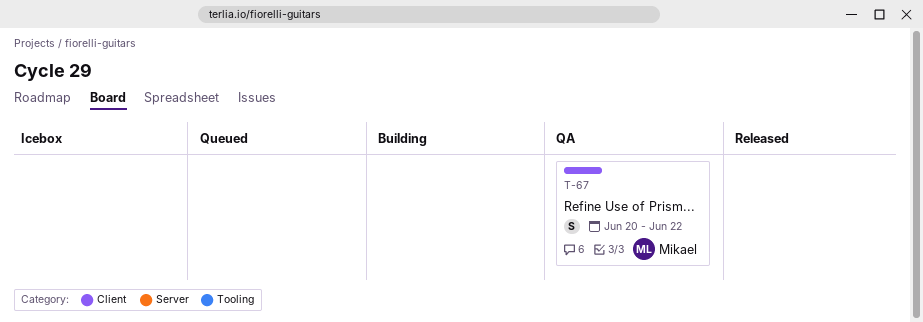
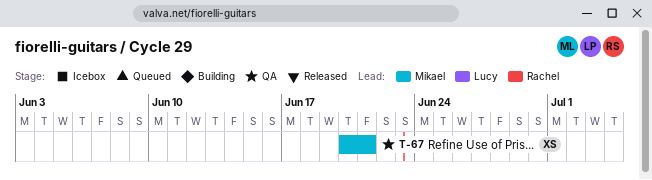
T-67, estimate: S -> XS
T-67, due: Jun 22 -> Jun 21

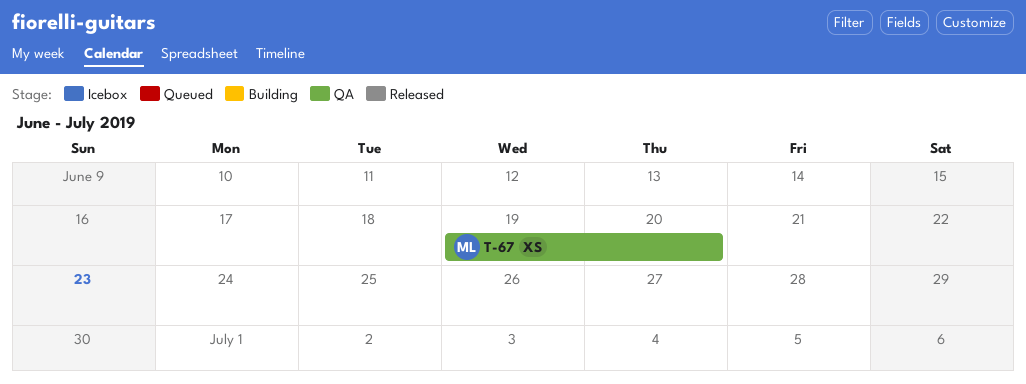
T-67, start: Jun 20 -> Jun 19
T-67, due: Jun 21 -> Jun 20

